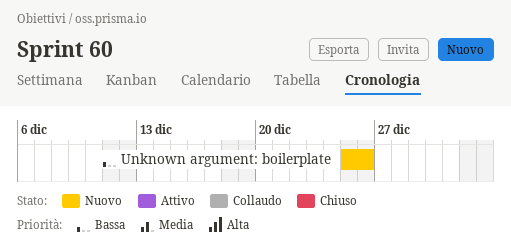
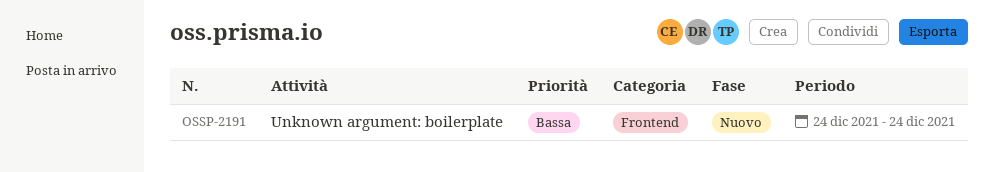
Unknown argument: boilerplate, start: Dec 25 -> Dec 24
Unknown argument: boilerplate, due: Dec 26 -> Dec 24

